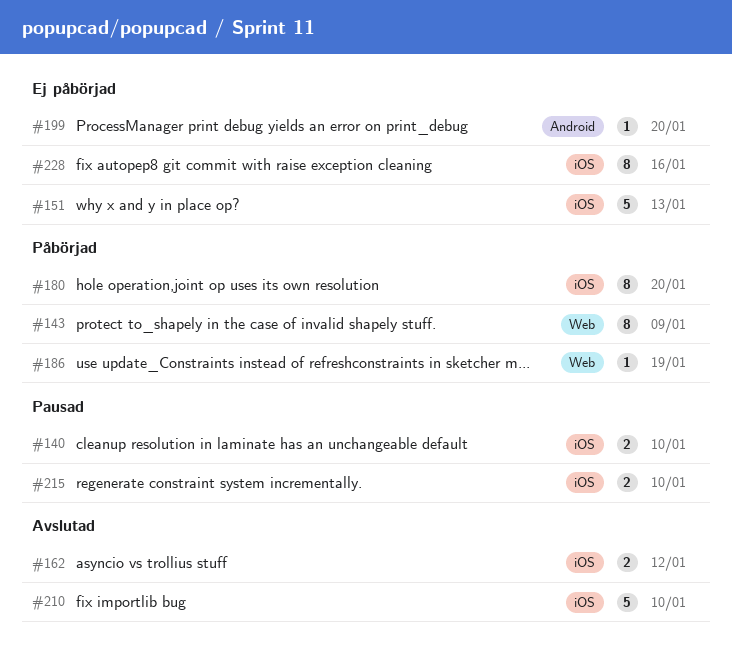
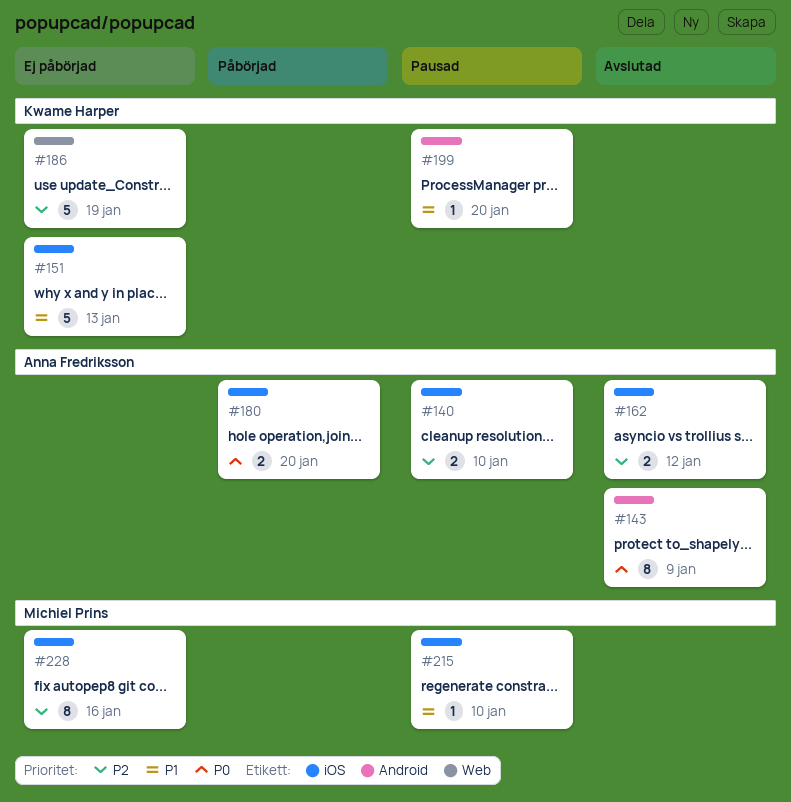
#143, status: Påbörjad -> Avslutad
#143, label: Web -> Android
#180, estimate: 8 -> 2
#186, status: Påbörjad -> Ej påbörjad
#186, estimate: 1 -> 5
#199, status: Ej påbörjad -> Pausad
#210: present -> none
#215, estimate: 2 -> 1

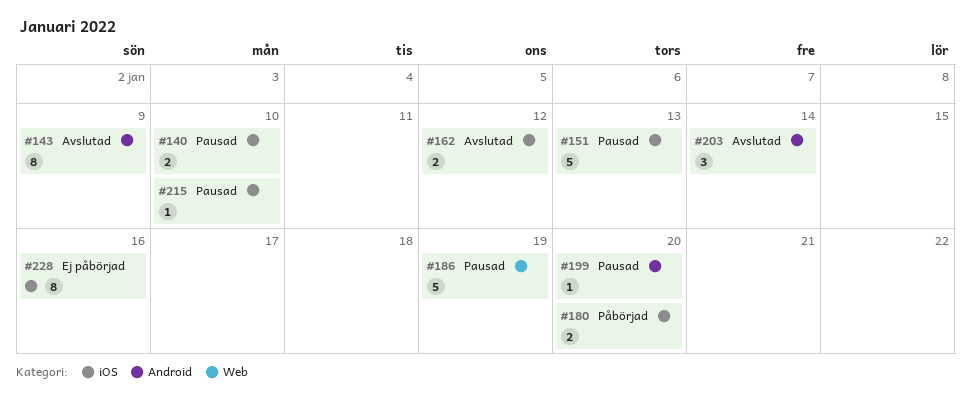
#151, status: Ej påbörjad -> Pausad
#186, status: Ej påbörjad -> Pausad
#203: none -> present

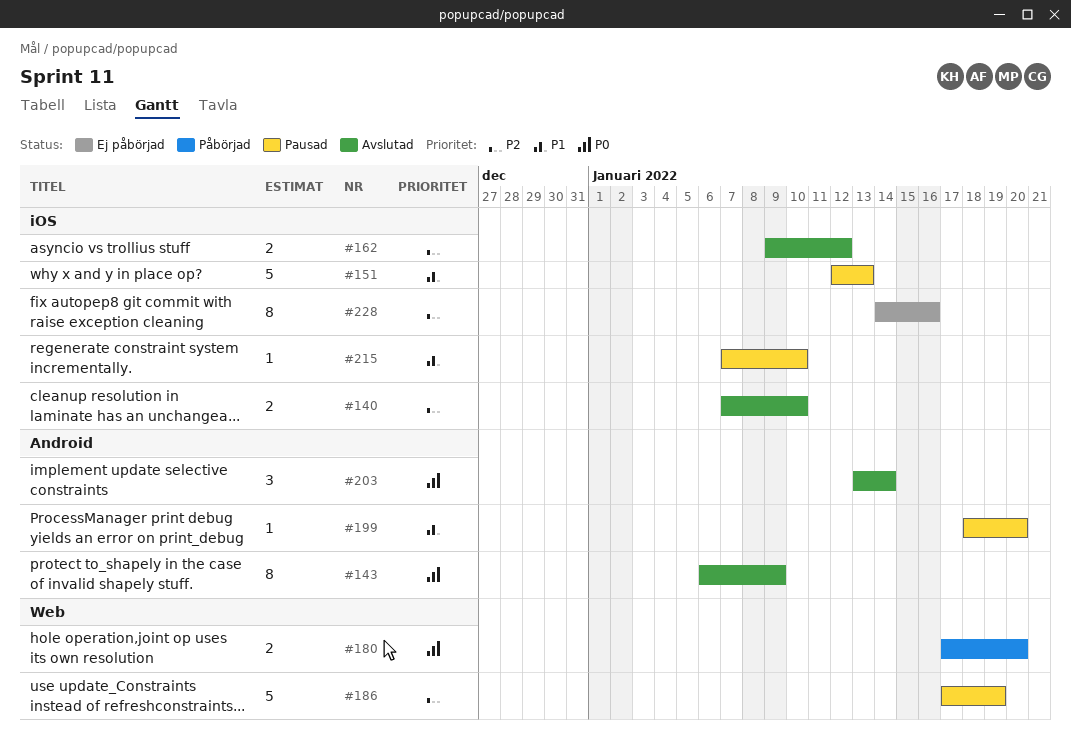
#140, status: Pausad -> Avslutad
#180, label: iOS -> Web

